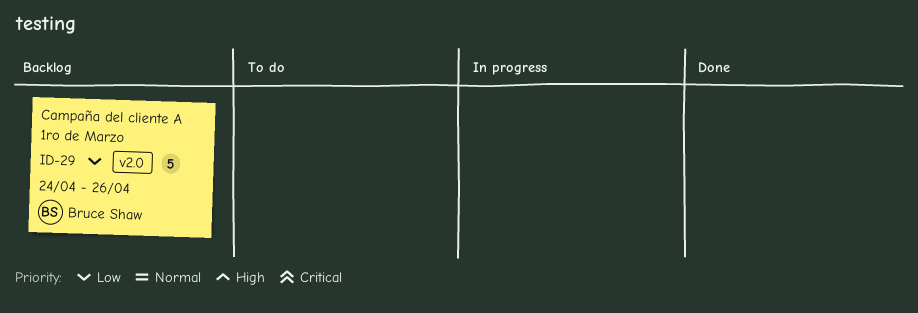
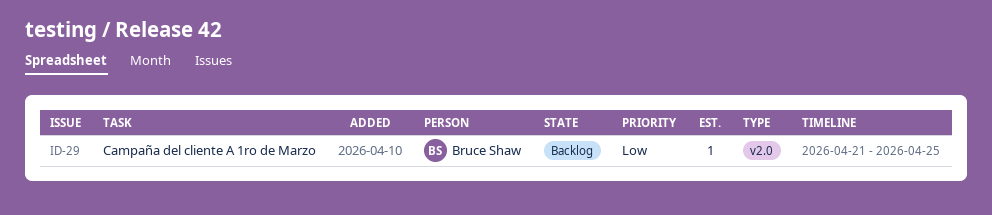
ID-29, estimate: 5 -> 1
ID-29, start: Apr 24 -> Apr 21
ID-29, due: Apr 26 -> Apr 25

